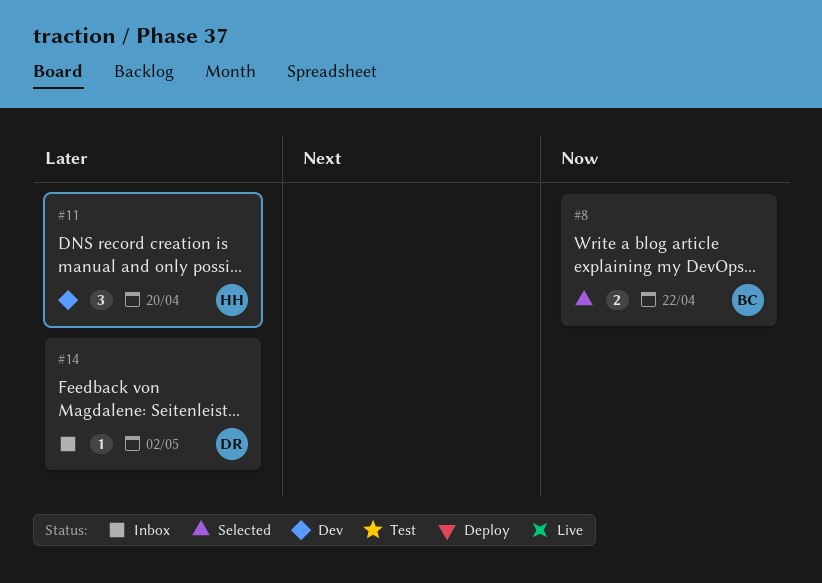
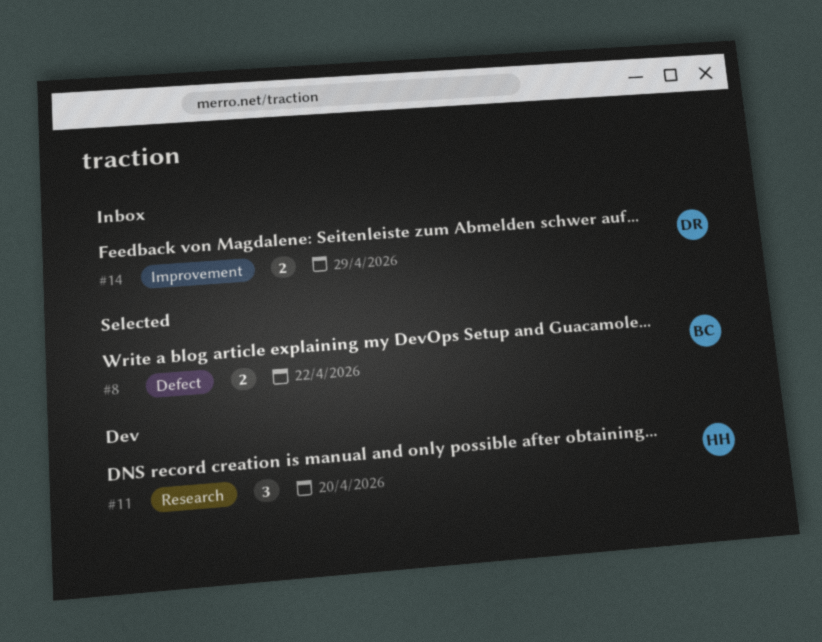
#14, estimate: 1 -> 2
#14, due: May 2 -> Apr 29

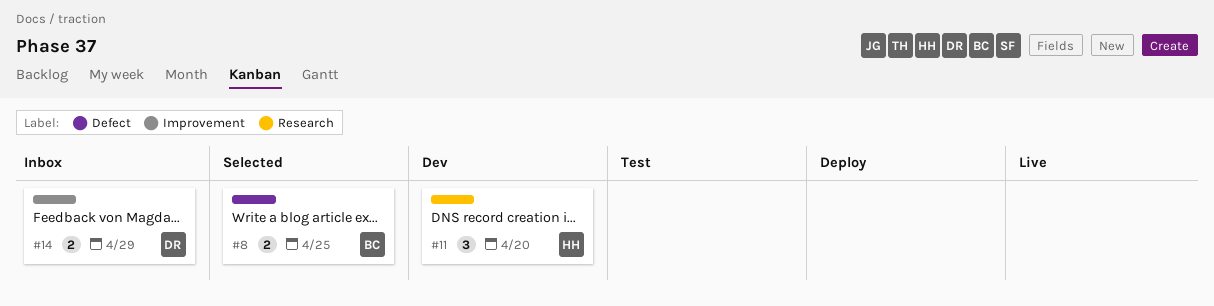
#8, due: Apr 22 -> Apr 25

